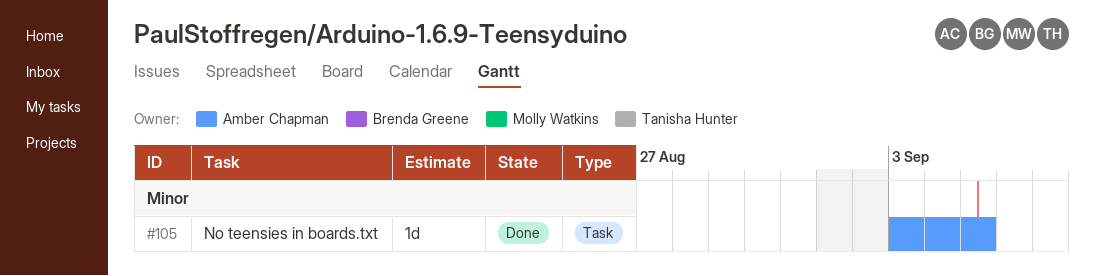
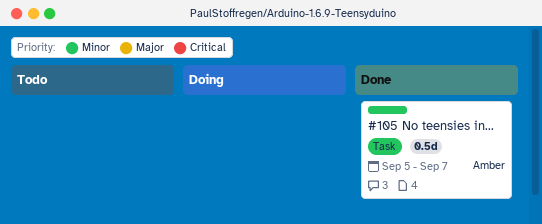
#105, estimate: 1d -> 0.5d
#105, start: Sep 3 -> Sep 5
#105, due: Sep 5 -> Sep 7

